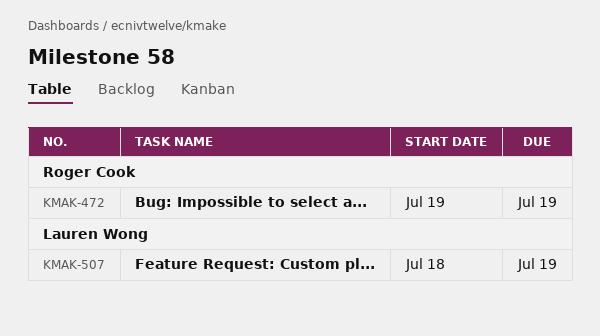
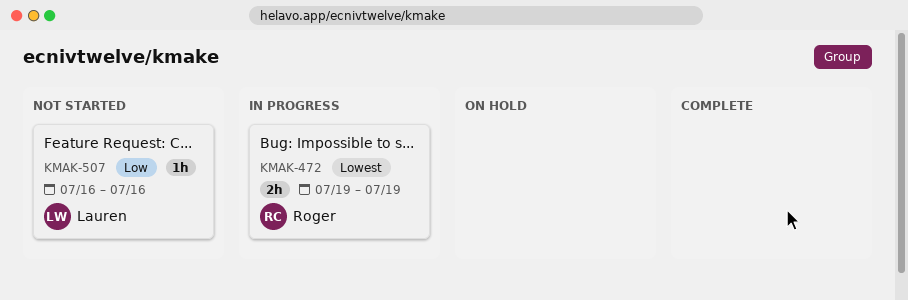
KMAK-507, start: Jul 18 -> Jul 16
KMAK-507, due: Jul 19 -> Jul 16

